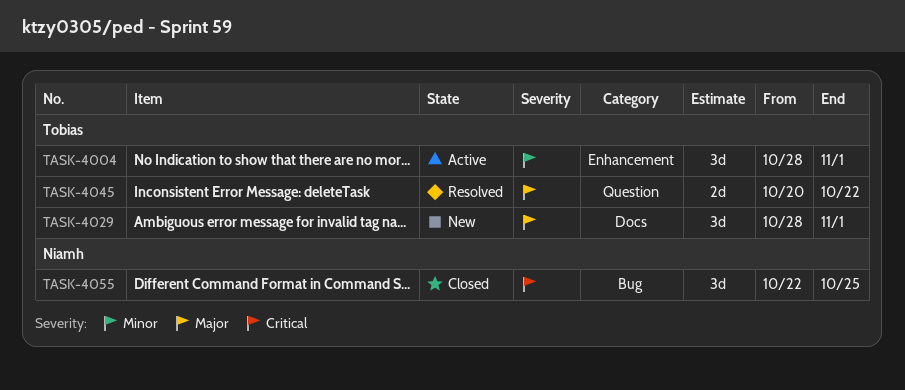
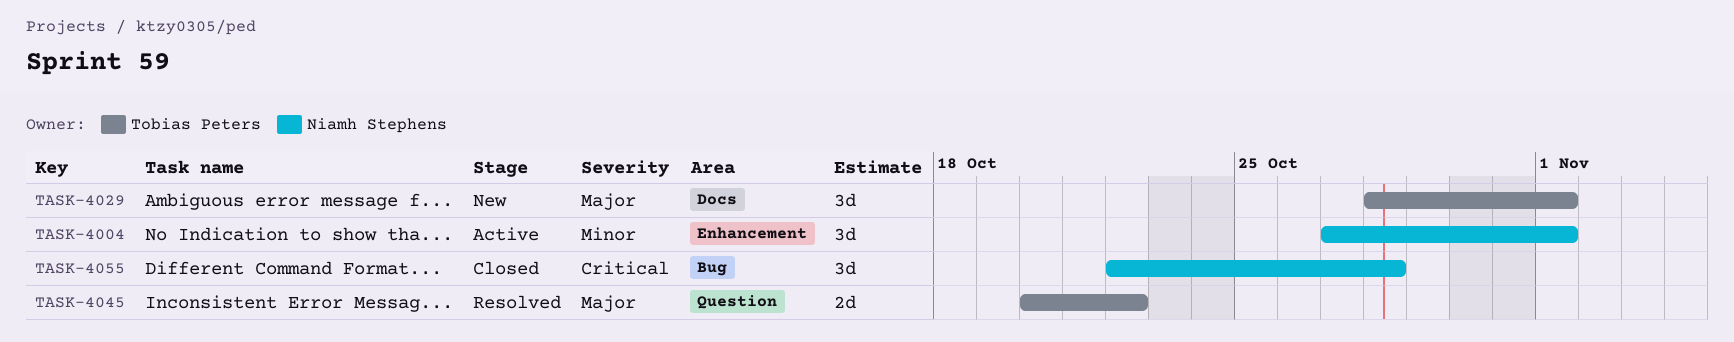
TASK-4004, owner: Tobias Peters -> Niamh Stephens
TASK-4004, start: Oct 28 -> Oct 27
TASK-4055, due: Oct 25 -> Oct 28

